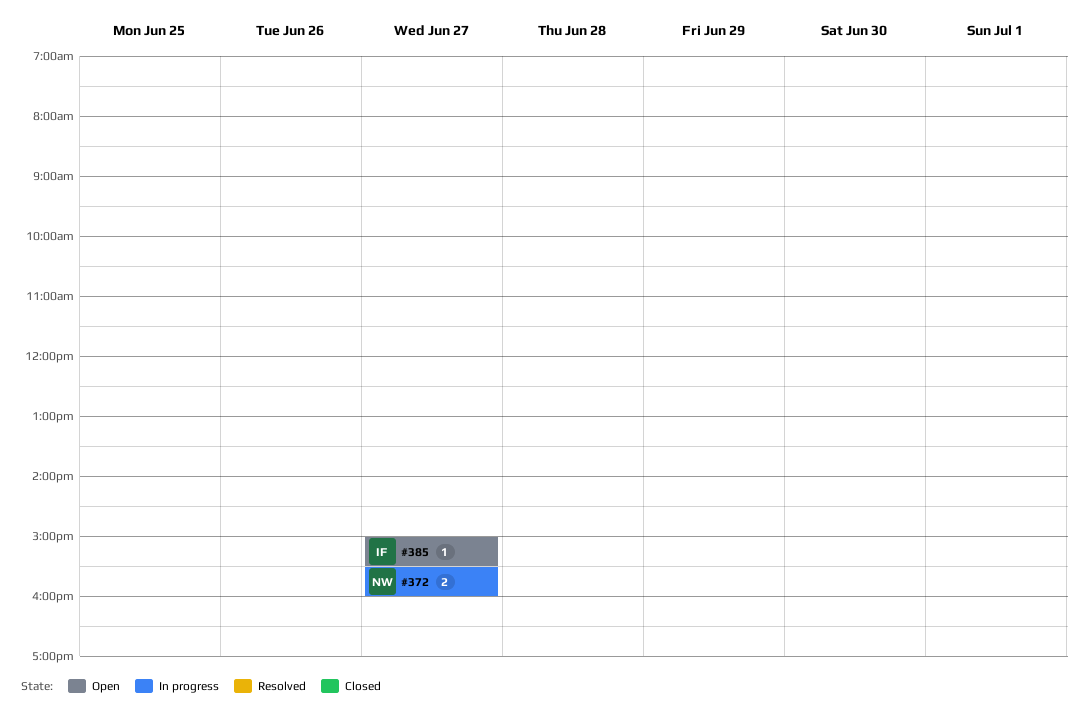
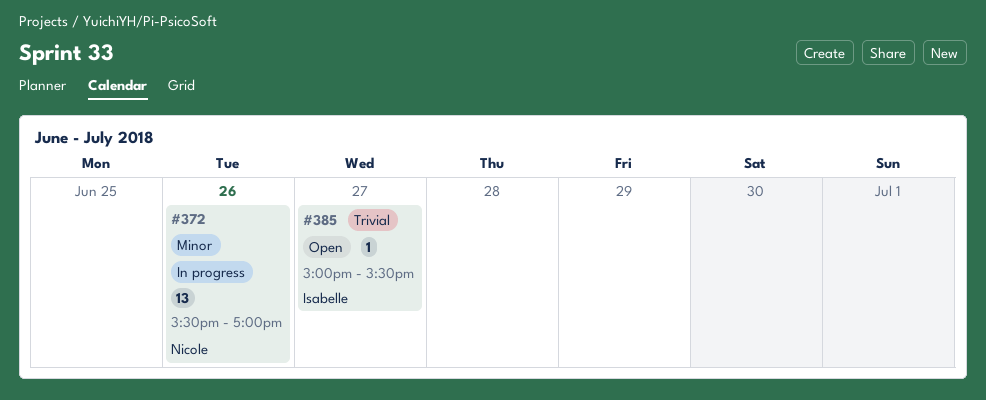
#372, estimate: 2 -> 13
#372, day: Jun 27 -> Jun 26
#372, ends: 16:00 -> 17:00

